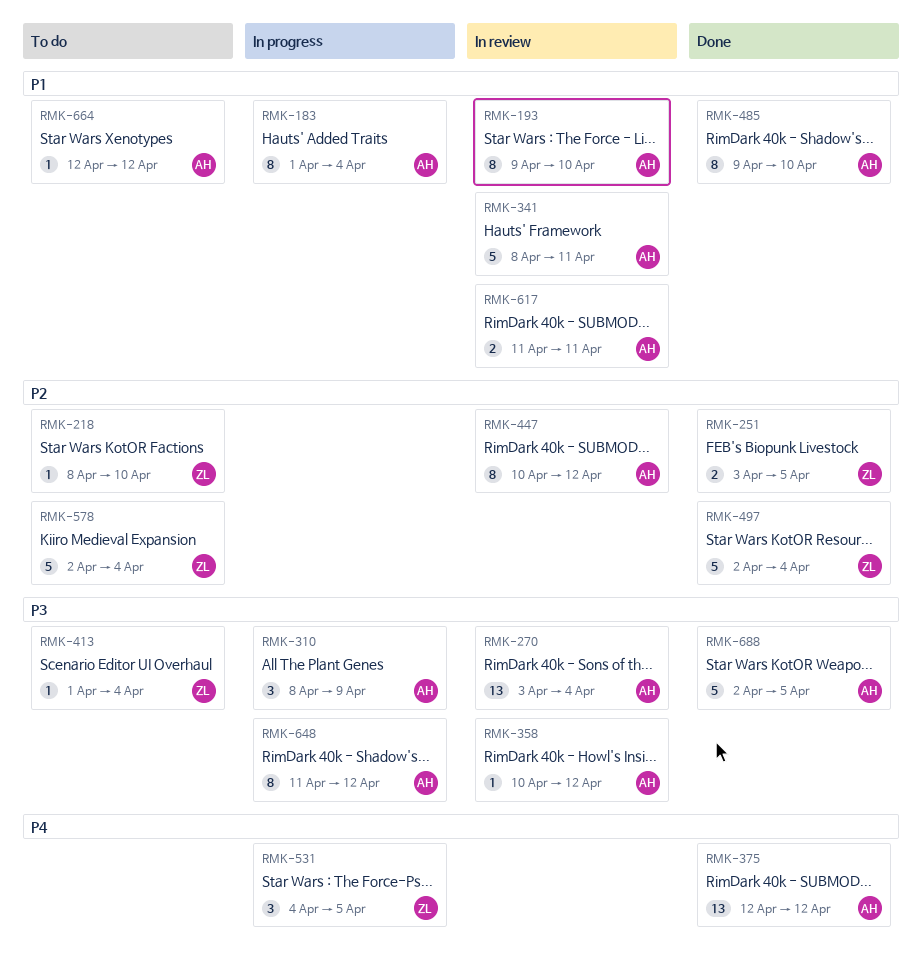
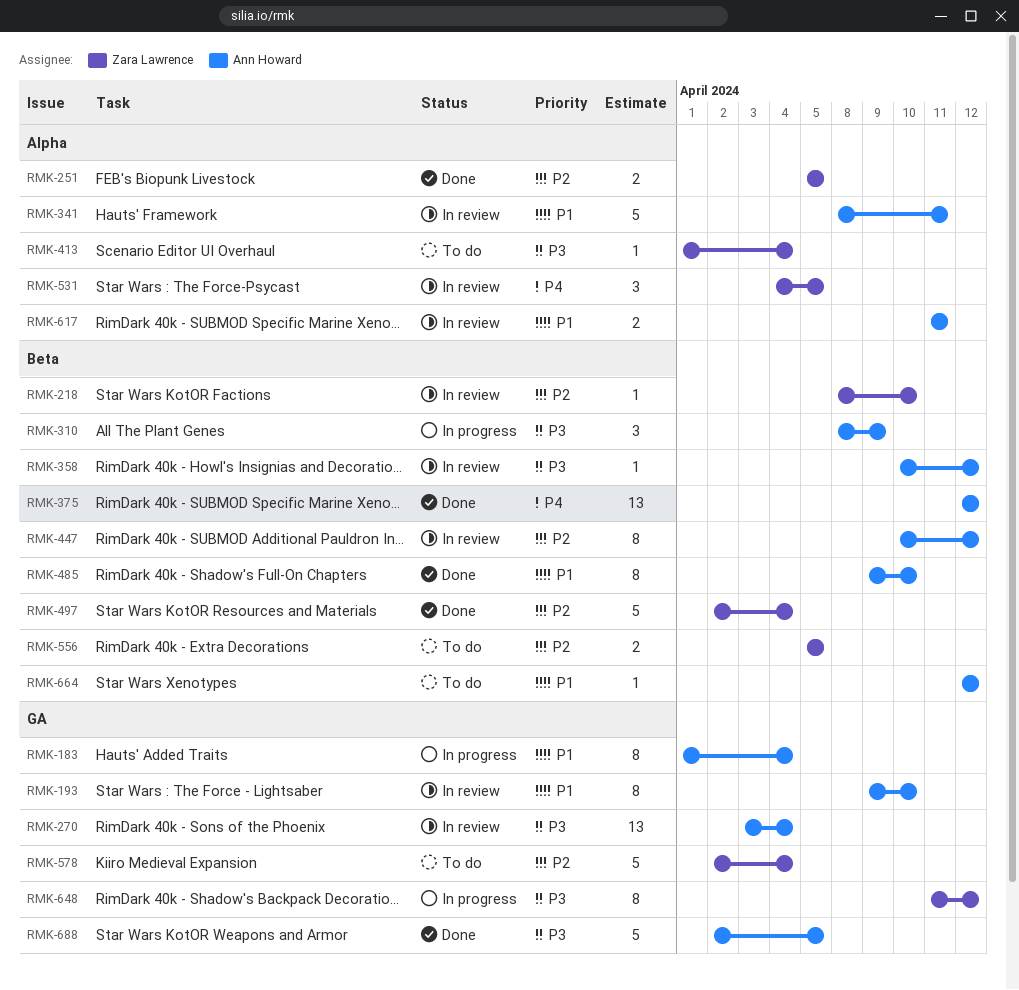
RMK-218, status: To do -> In review
RMK-251, start: Apr 3 -> Apr 5
RMK-531, status: In progress -> In review
RMK-556: none -> present
RMK-648, owner: Ann Howard -> Zara Lawrence

